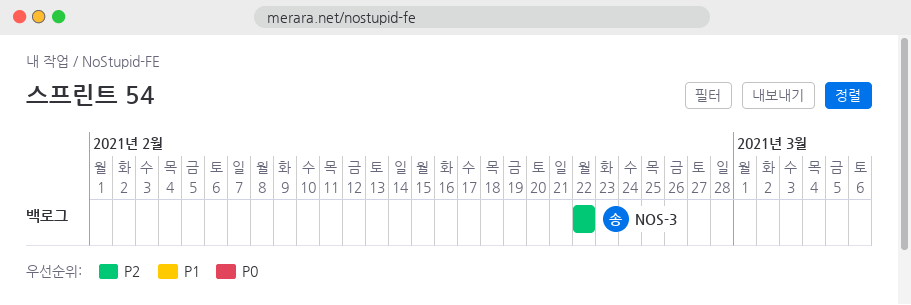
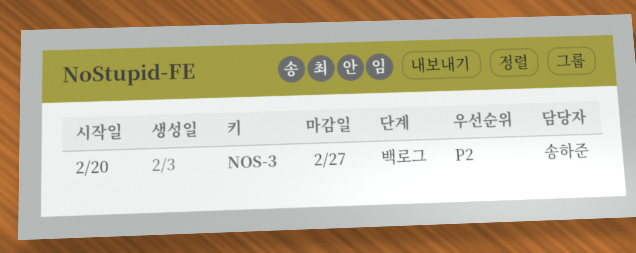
NOS-3, start: Feb 22 -> Feb 20
NOS-3, due: Feb 22 -> Feb 27

